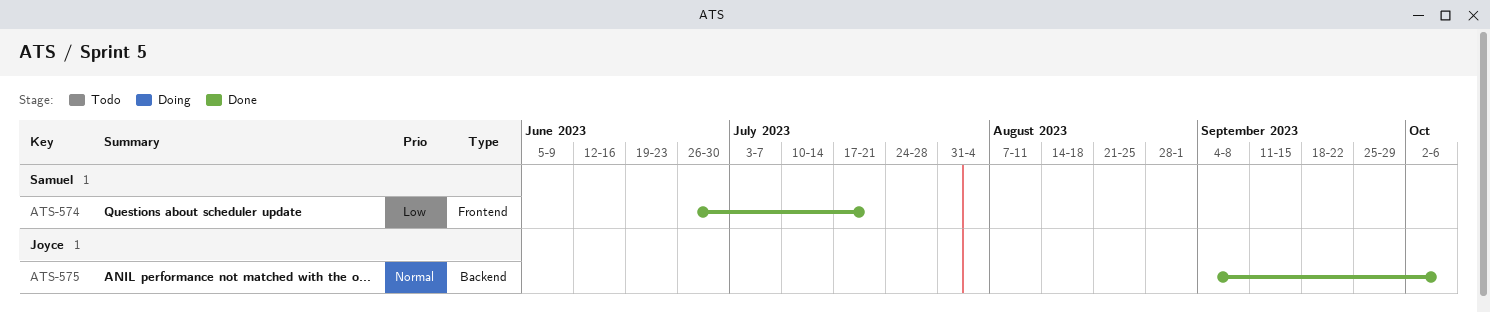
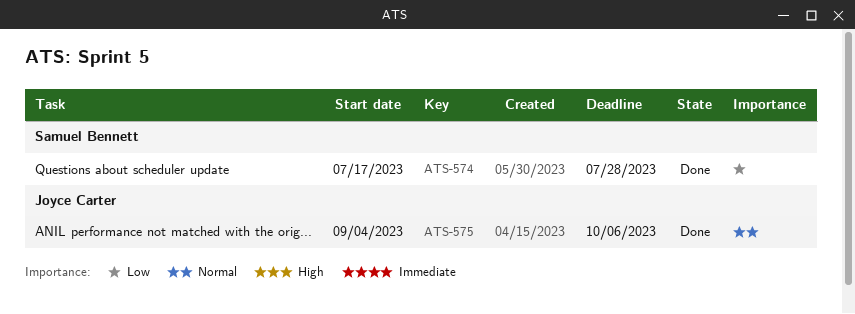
ATS-574, start: Jun 26 -> Jul 17
ATS-574, due: Jul 21 -> Jul 28

